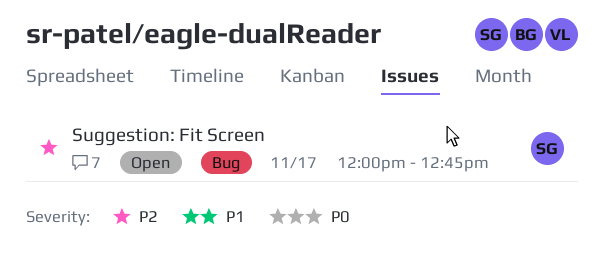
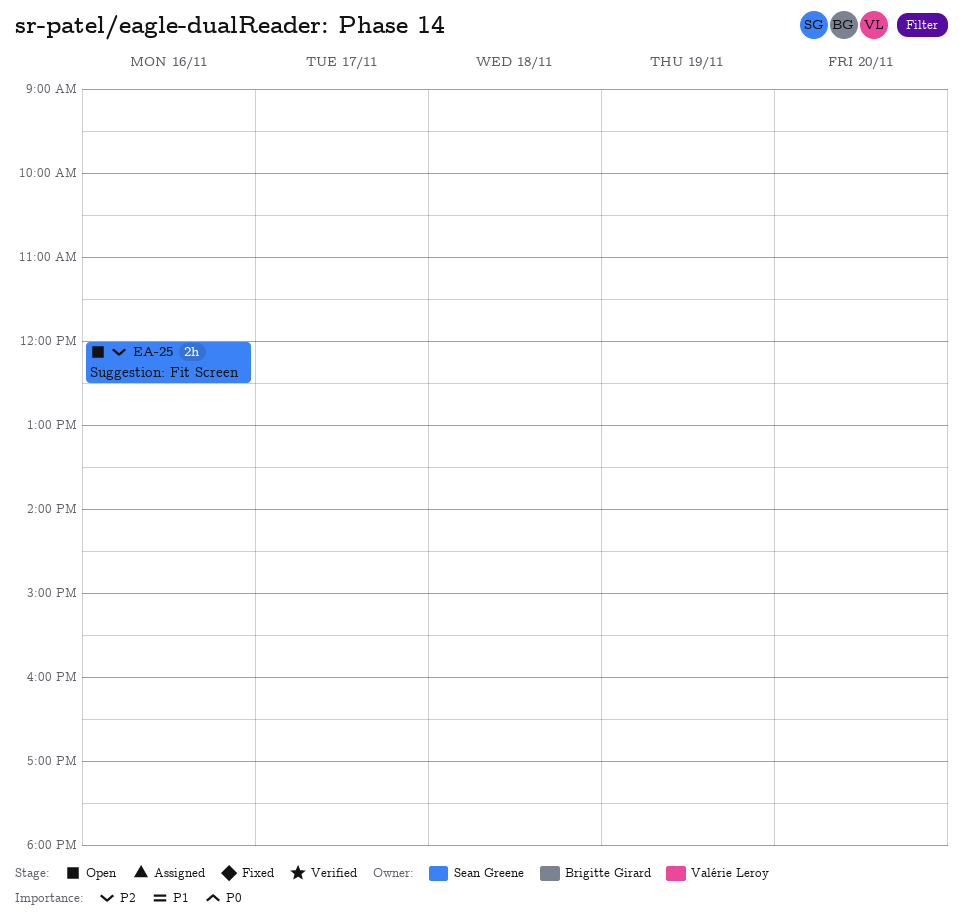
Suggestion: Fit Screen, day: Nov 17 -> Nov 16
Suggestion: Fit Screen, ends: 12:45 -> 12:30

